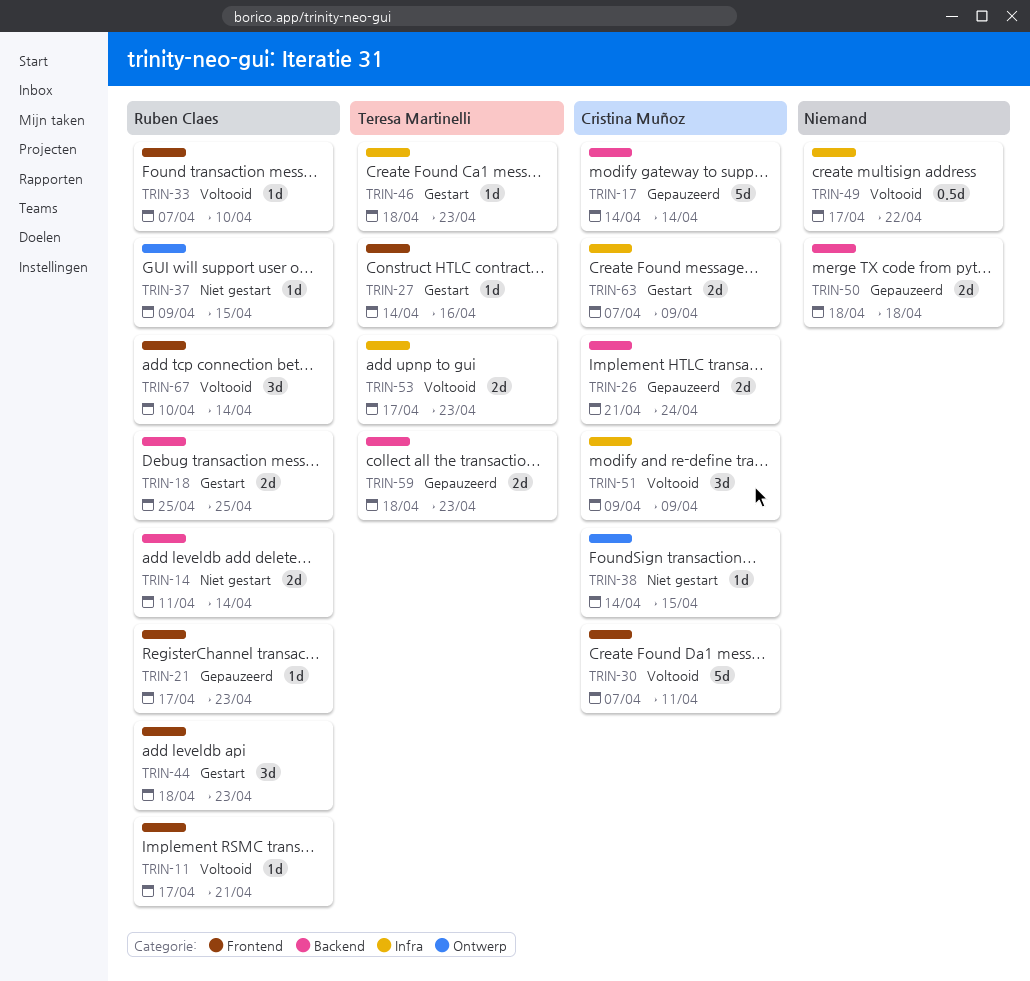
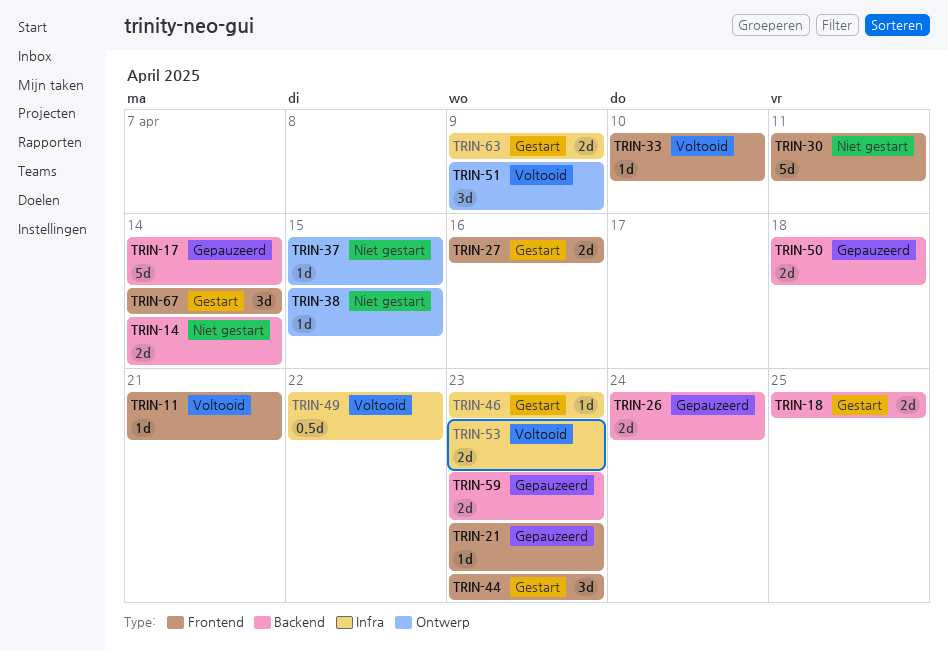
TRIN-27, estimate: 1d -> 2d
TRIN-30, status: Voltooid -> Niet gestart
TRIN-51, label: Infra -> Ontwerp
TRIN-67, status: Voltooid -> Gestart

